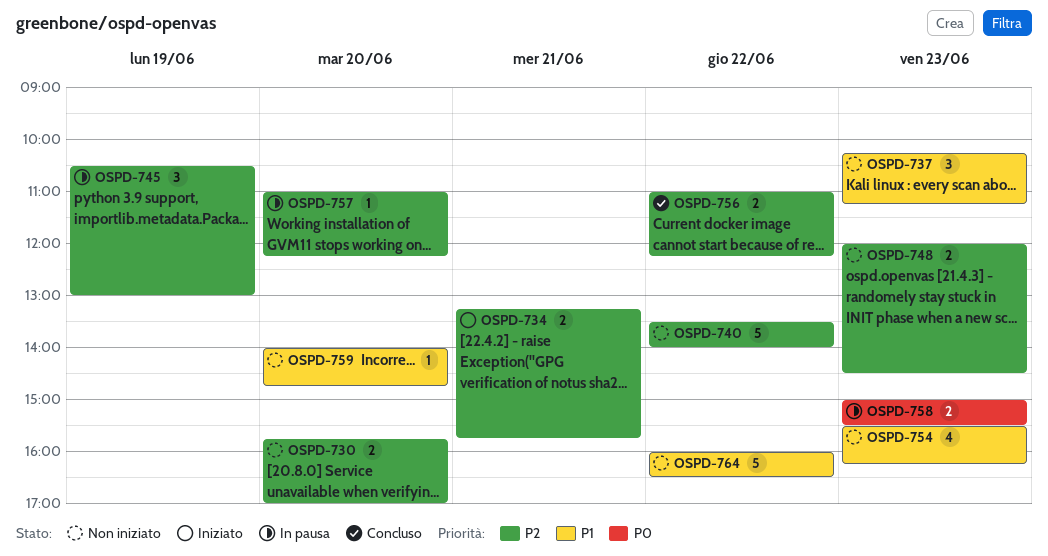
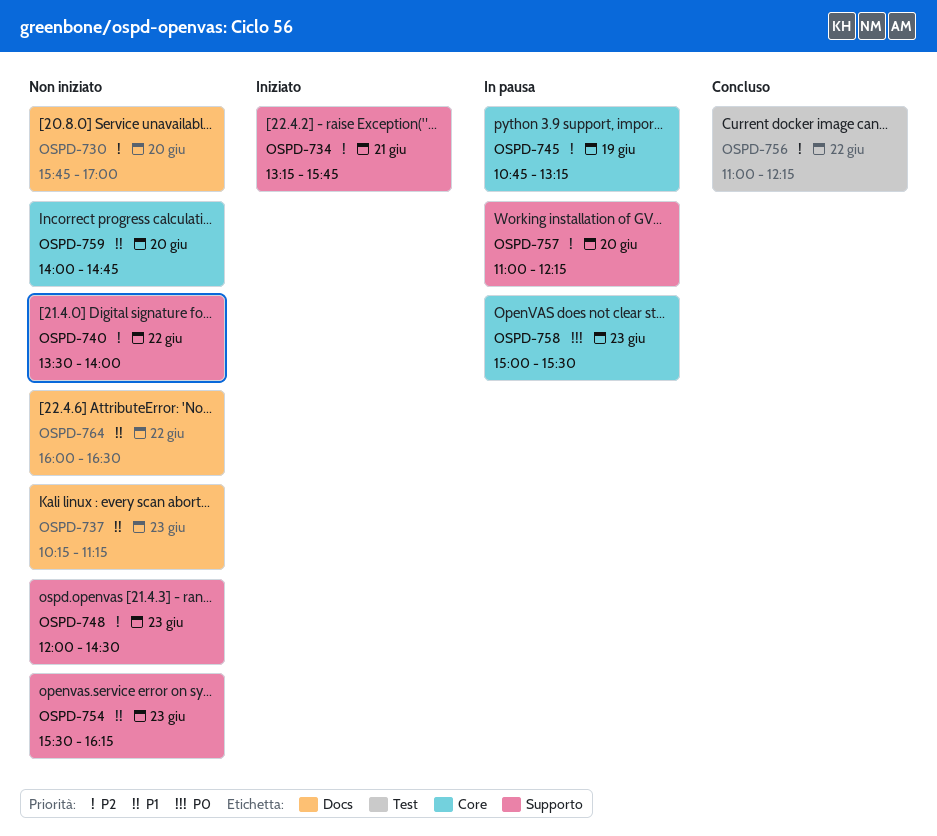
OSPD-745, begins: 10:30 -> 10:45
OSPD-745, ends: 13:00 -> 13:15

